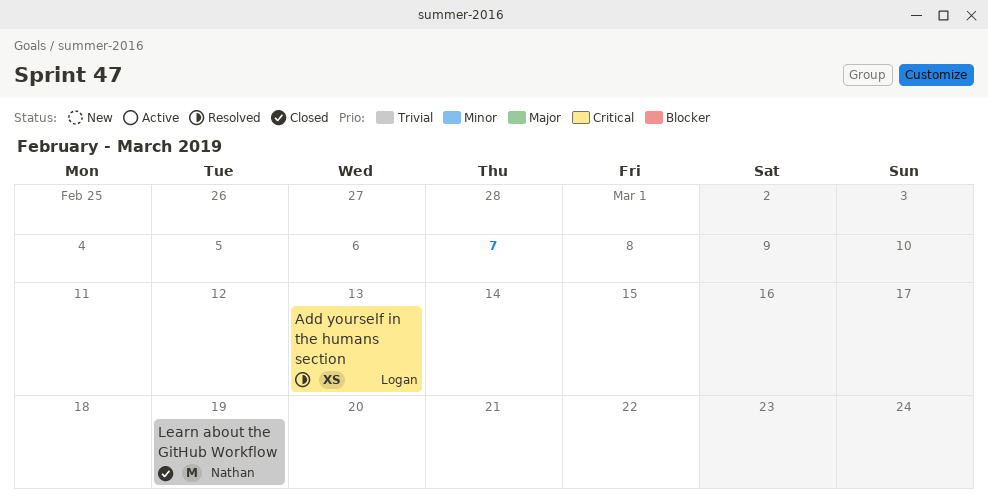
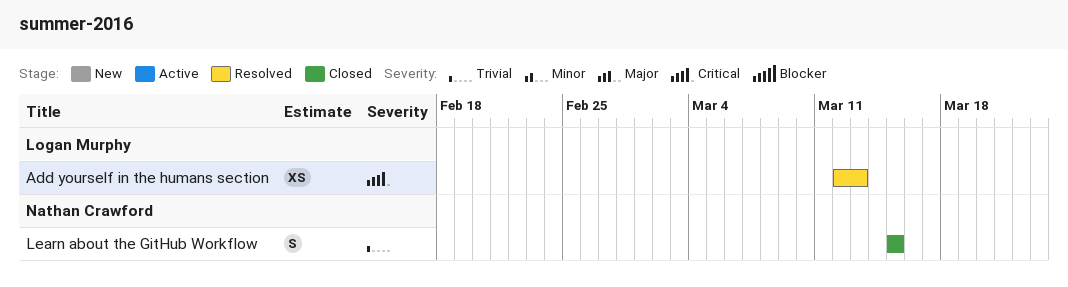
Learn about the GitHub Workflow, estimate: M -> S
Learn about the GitHub Workflow, due: Mar 19 -> Mar 15

